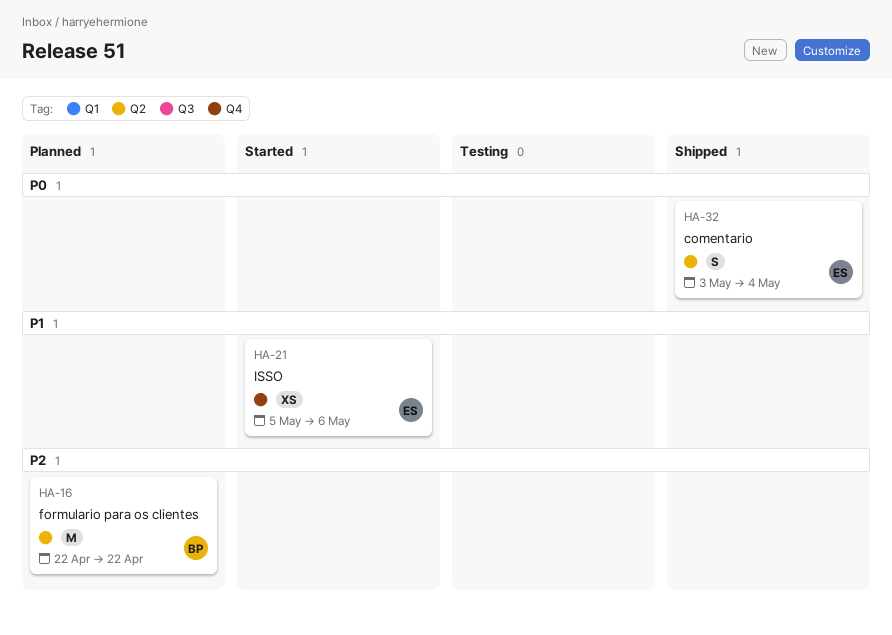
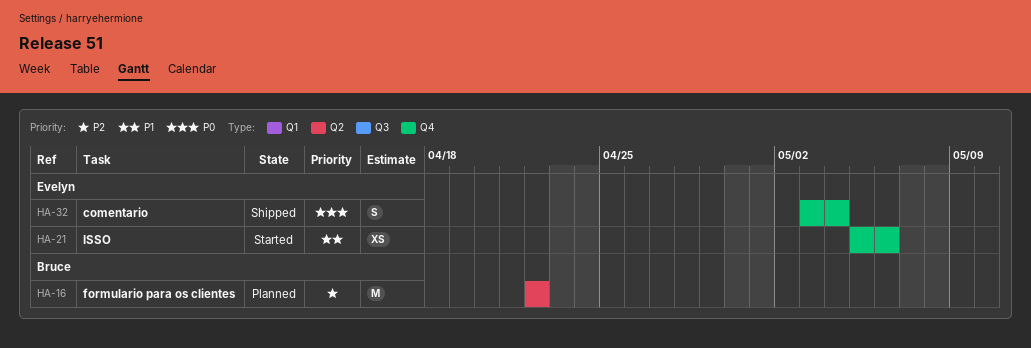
HA-32, label: Q2 -> Q4

